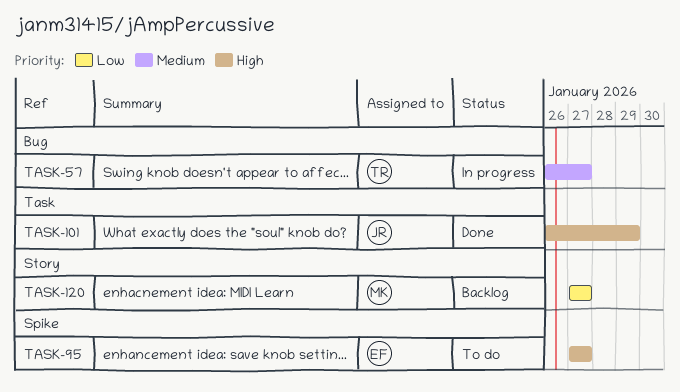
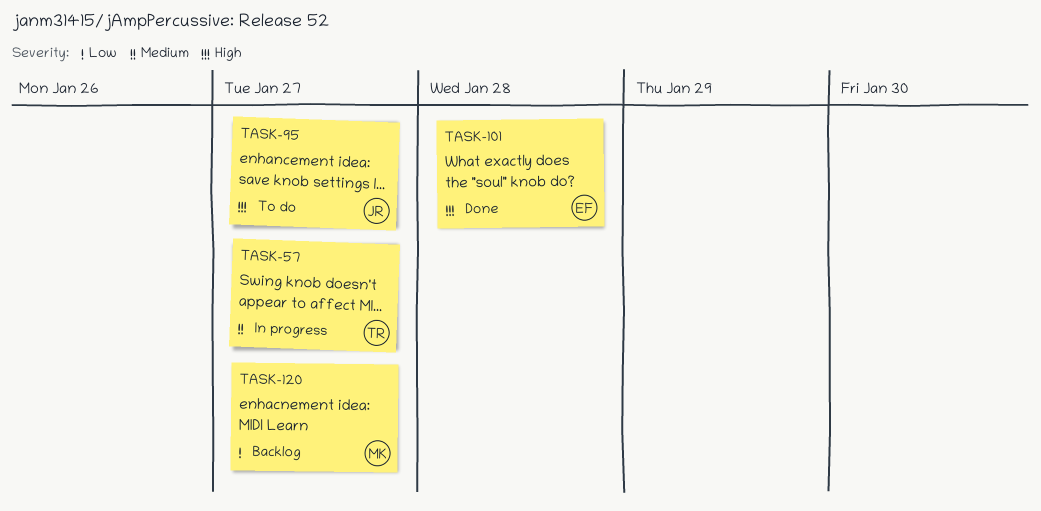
TASK-95, owner: EF -> JR
TASK-101, owner: JR -> EF
TASK-101, due: Jan 29 -> Jan 28

